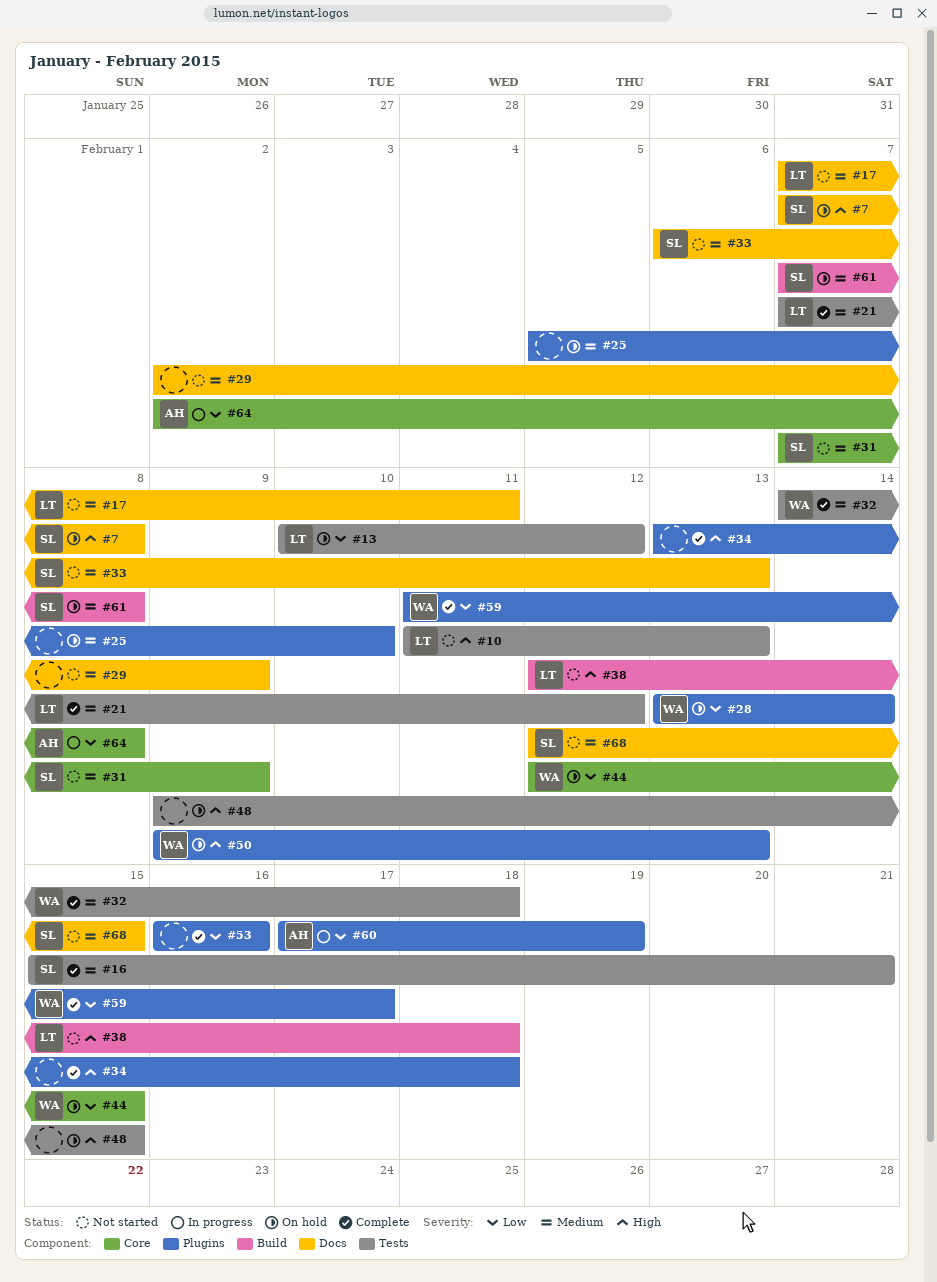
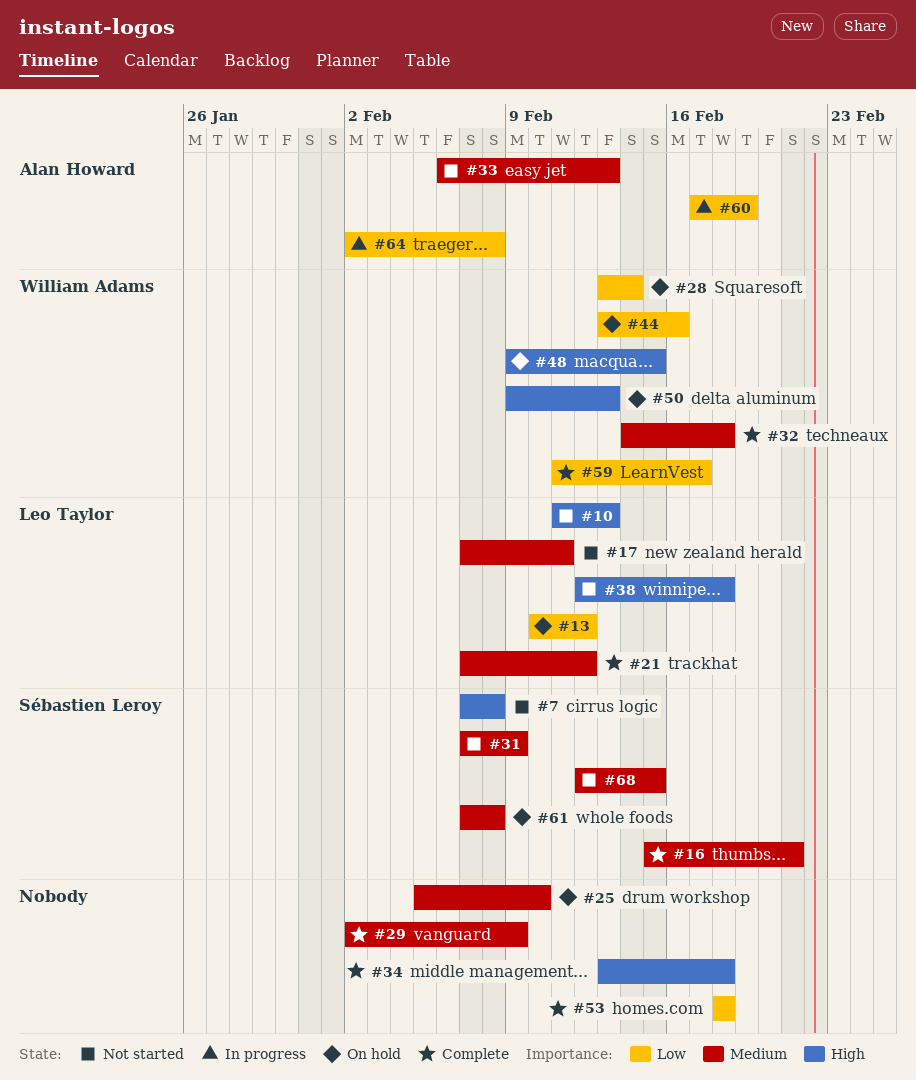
#7, status: On hold -> Not started
#29, status: Not started -> Complete
#33, owner: Sébastien Leroy -> Alan Howard
#44, start: Feb 12 -> Feb 13
#44, due: Feb 15 -> Feb 16
#48, owner: none -> William Adams
#53, start: Feb 16 -> Feb 18
#53, due: Feb 16 -> Feb 18

